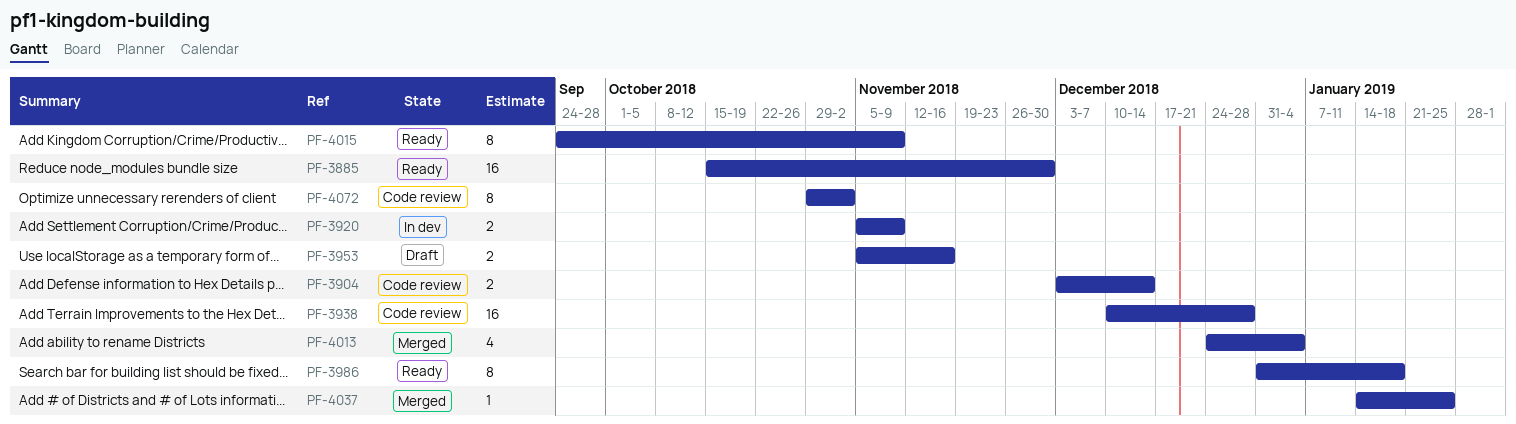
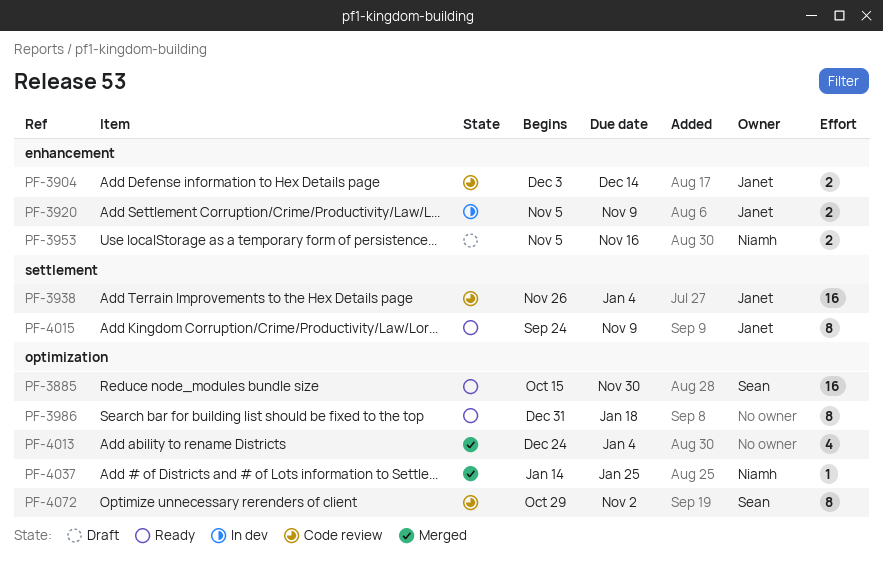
PF-3938, start: Dec 10 -> Nov 26
PF-3938, due: Dec 28 -> Jan 4

